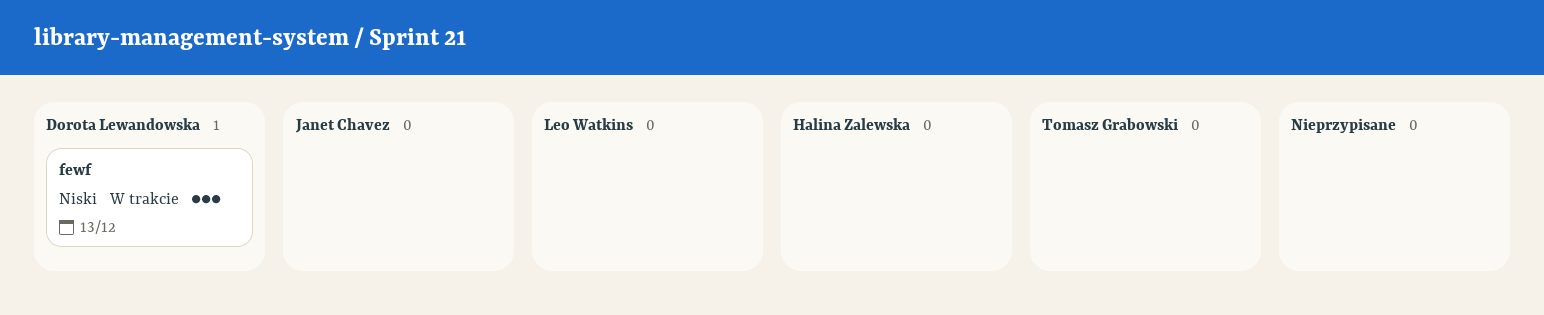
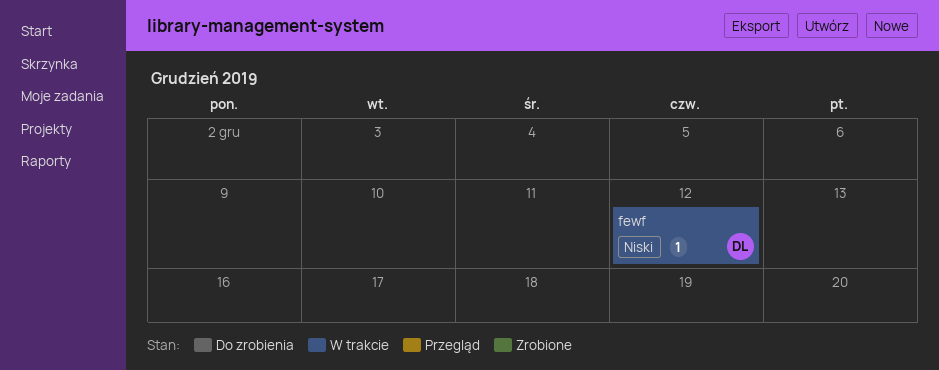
fewf, estimate: 3 -> 1
fewf, due: Dec 13 -> Dec 12

